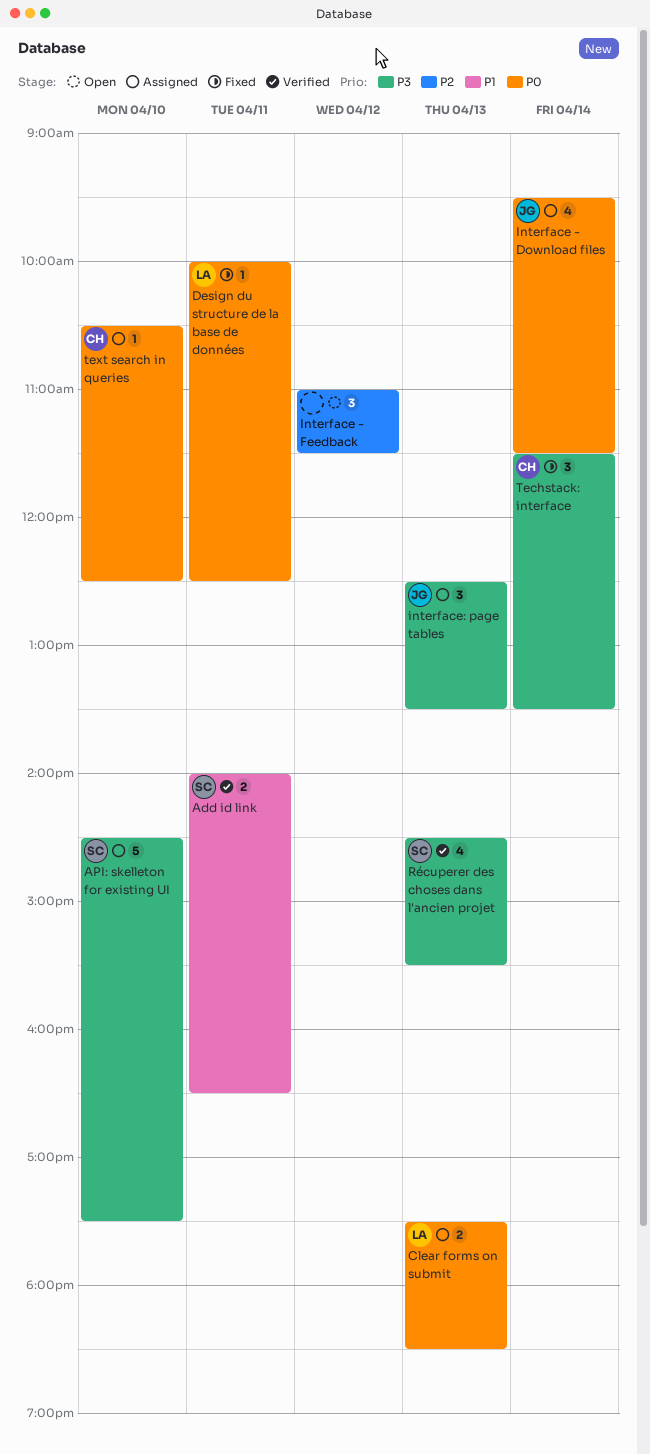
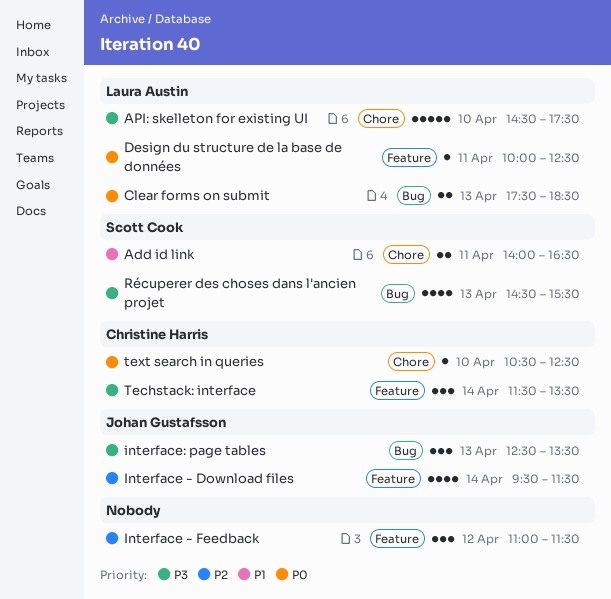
API: skelleton for existing UI, owner: Scott Cook -> Laura Austin
Interface - Download files, priority: P0 -> P2

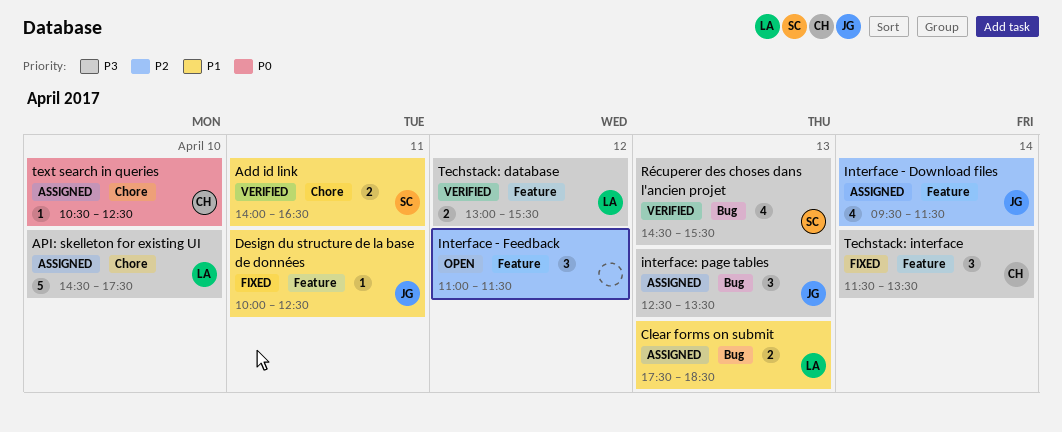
Clear forms on submit, priority: P0 -> P1
Design du structure de la base de données, owner: Laura Austin -> Johan Gustafsson
Design du structure de la base de données, priority: P0 -> P1
Techstack: database: none -> present

